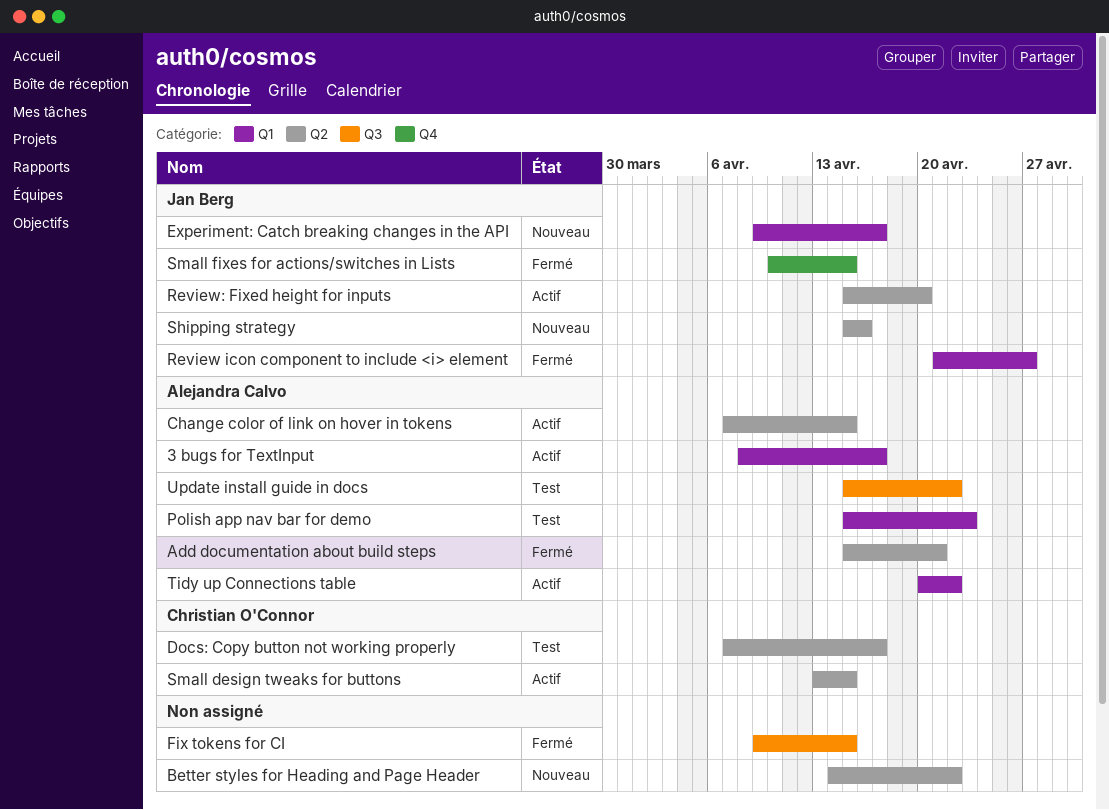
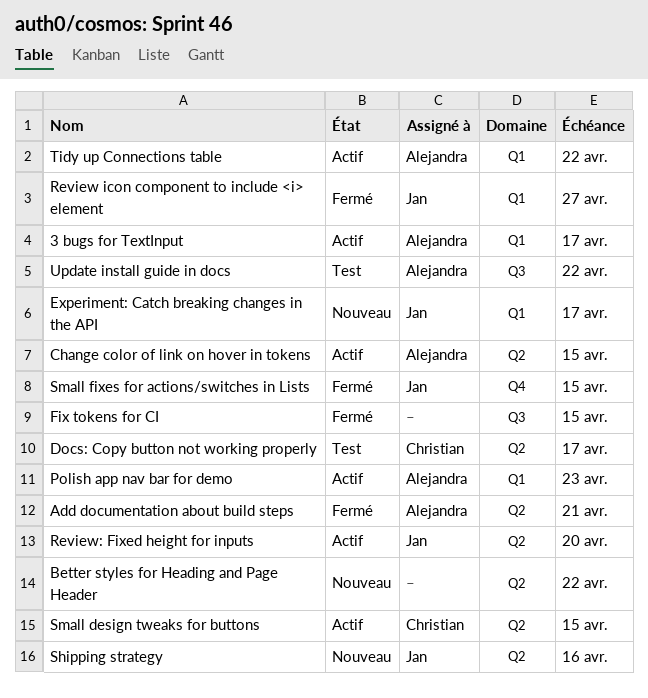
Polish app nav bar for demo, status: Test -> Actif

